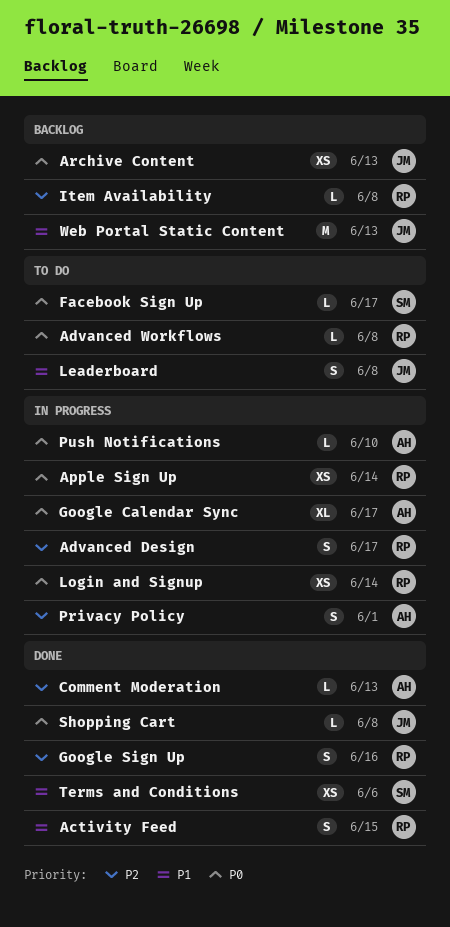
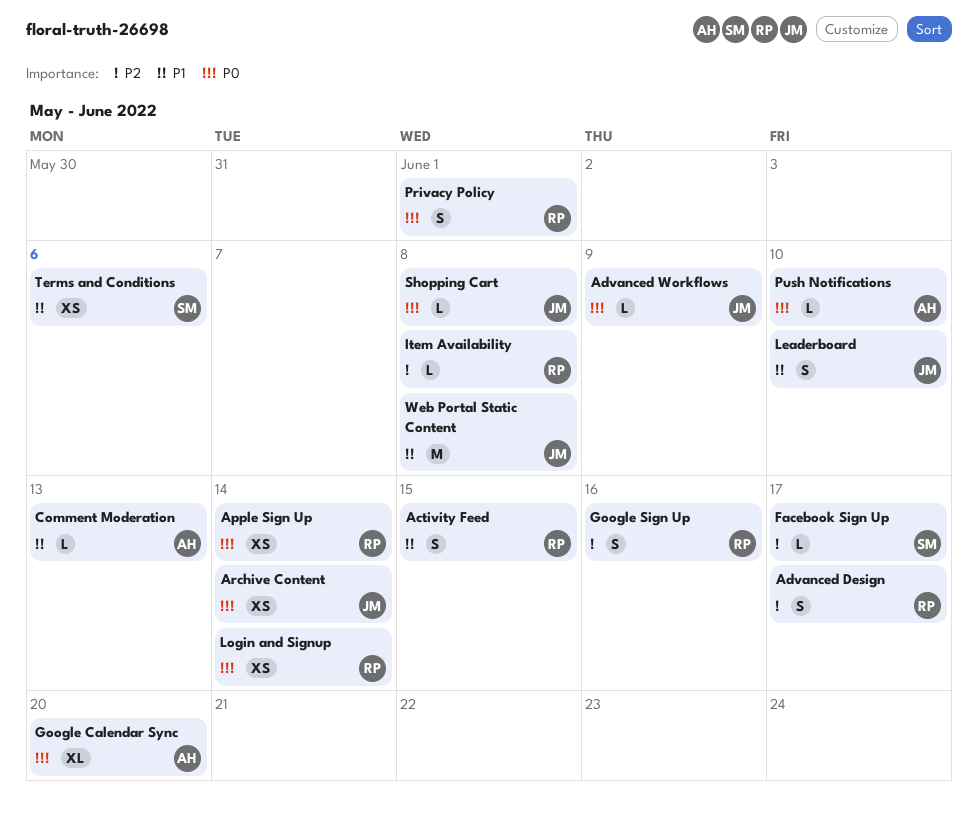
Advanced Workflows, owner: RP -> JM
Advanced Workflows, due: Jun 8 -> Jun 9
Archive Content, due: Jun 13 -> Jun 14
Comment Moderation, priority: P2 -> P1
Facebook Sign Up, priority: P0 -> P2
Google Calendar Sync, due: Jun 17 -> Jun 20
Leaderboard, due: Jun 8 -> Jun 10
Privacy Policy, owner: AH -> RP
Privacy Policy, priority: P2 -> P0
Web Portal Static Content, due: Jun 13 -> Jun 8

